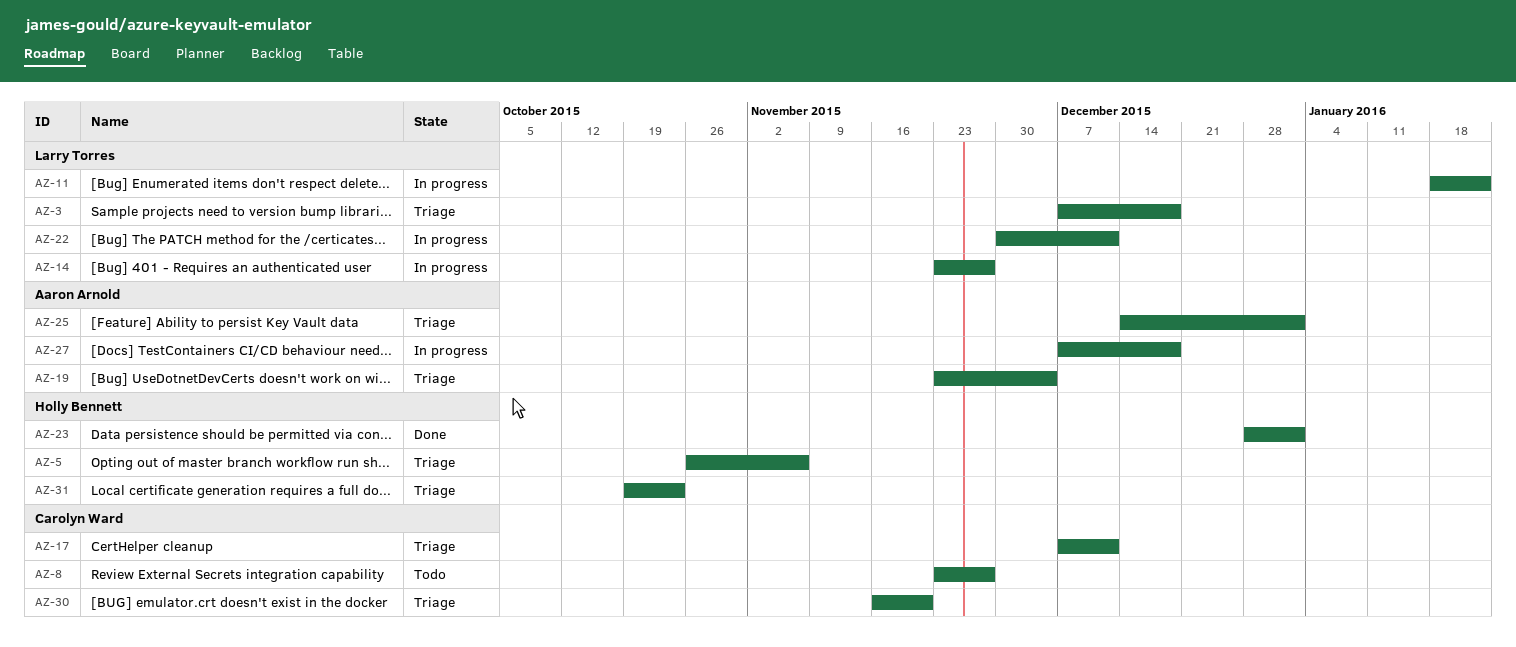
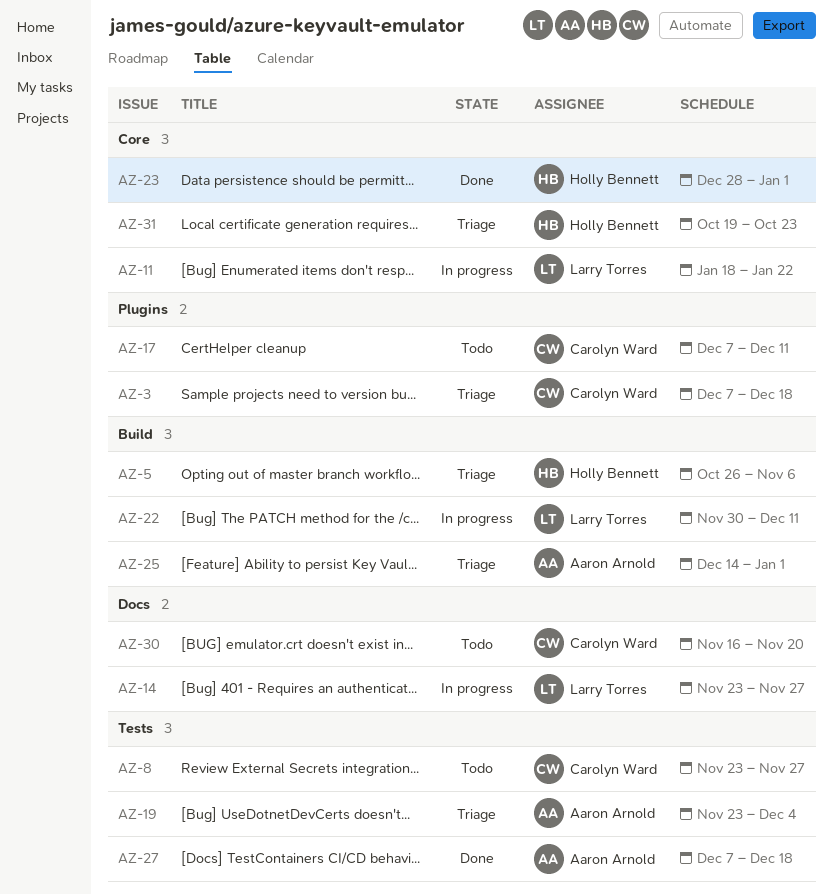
AZ-3, owner: Larry Torres -> Carolyn Ward
AZ-17, status: Triage -> Todo
AZ-27, status: In progress -> Done
AZ-30, status: Triage -> Todo

